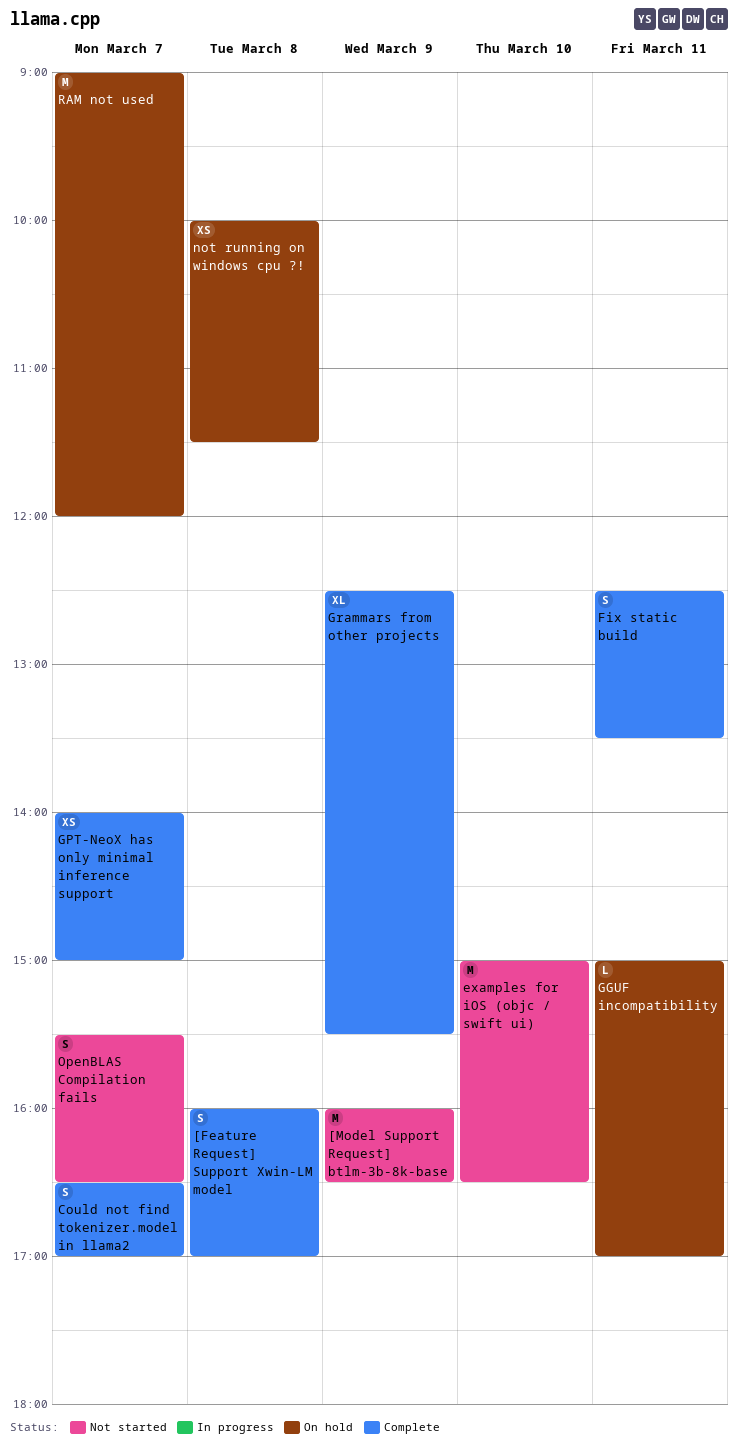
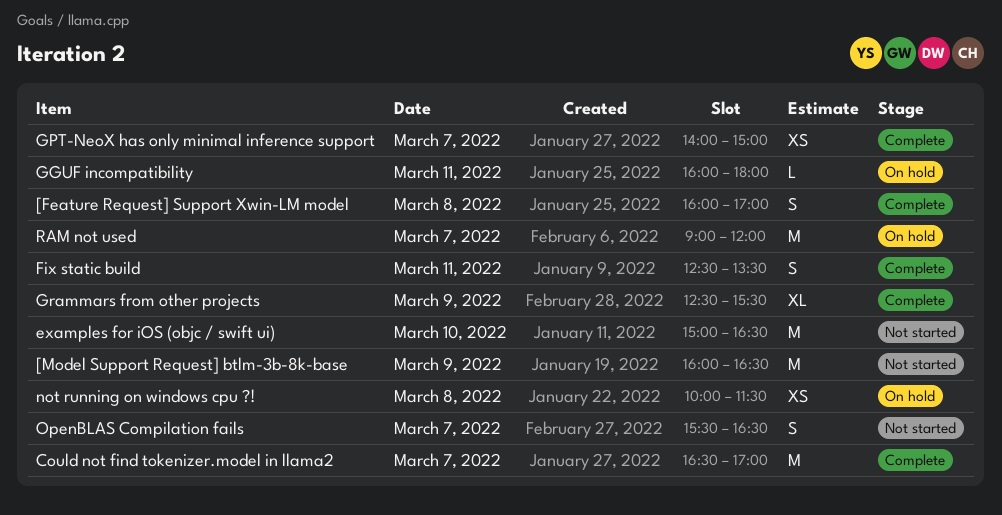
Could not find tokenizer.model in llama2, estimate: S -> M
GGUF incompatibility, begins: 15:00 -> 16:00
GGUF incompatibility, ends: 17:00 -> 18:00

